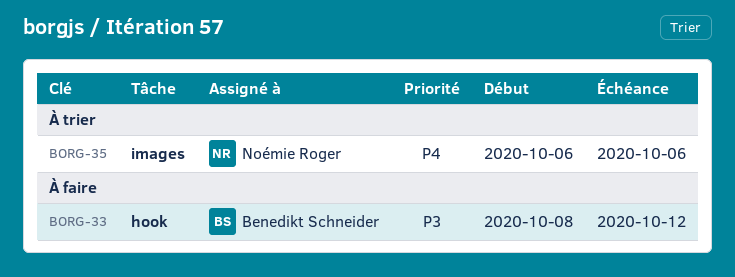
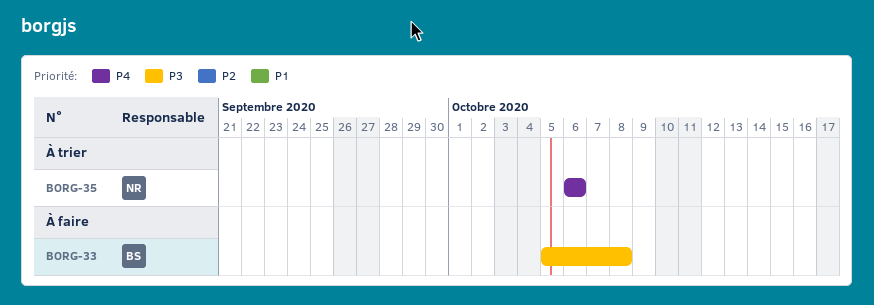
BORG-33, start: Oct 8 -> Oct 5
BORG-33, due: Oct 12 -> Oct 8

